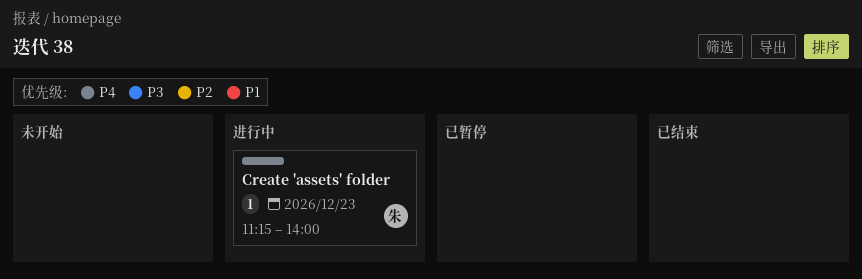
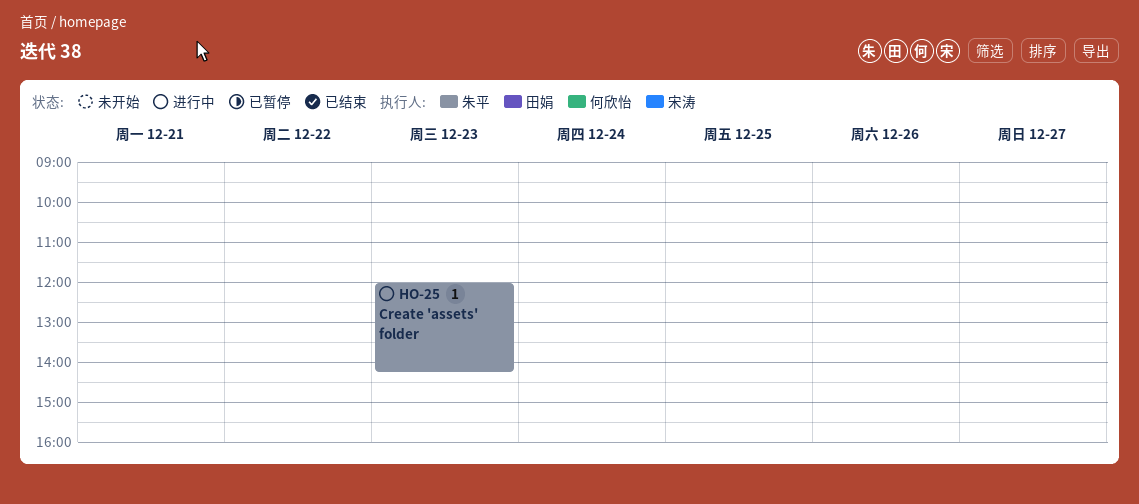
Create 'assets' folder, begins: 11:15 -> 12:00
Create 'assets' folder, ends: 14:00 -> 14:15

